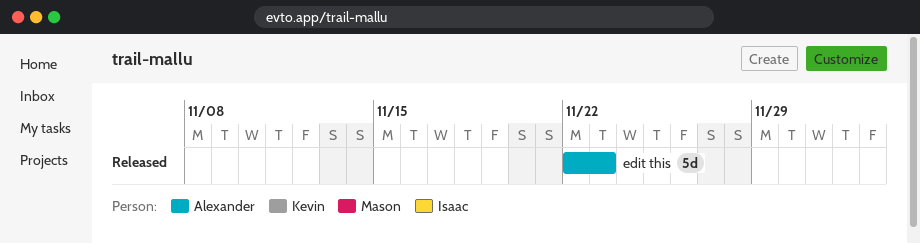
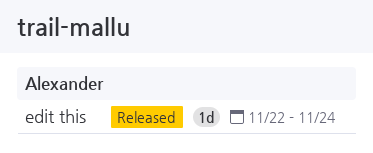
edit this, estimate: 5d -> 1d
edit this, due: Nov 23 -> Nov 24

